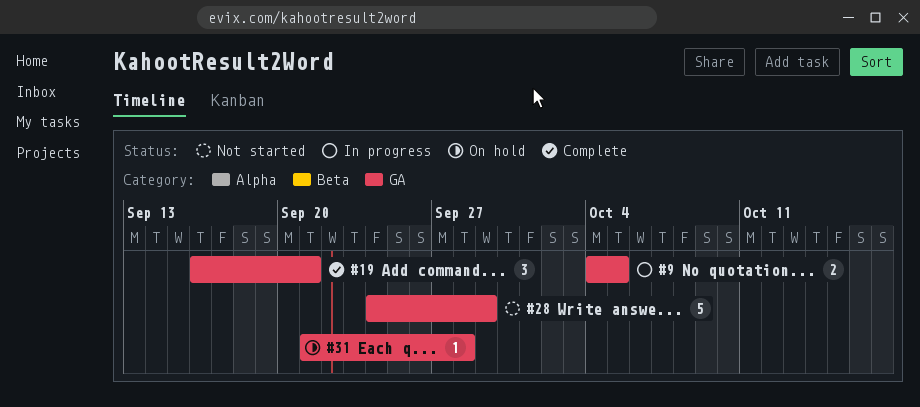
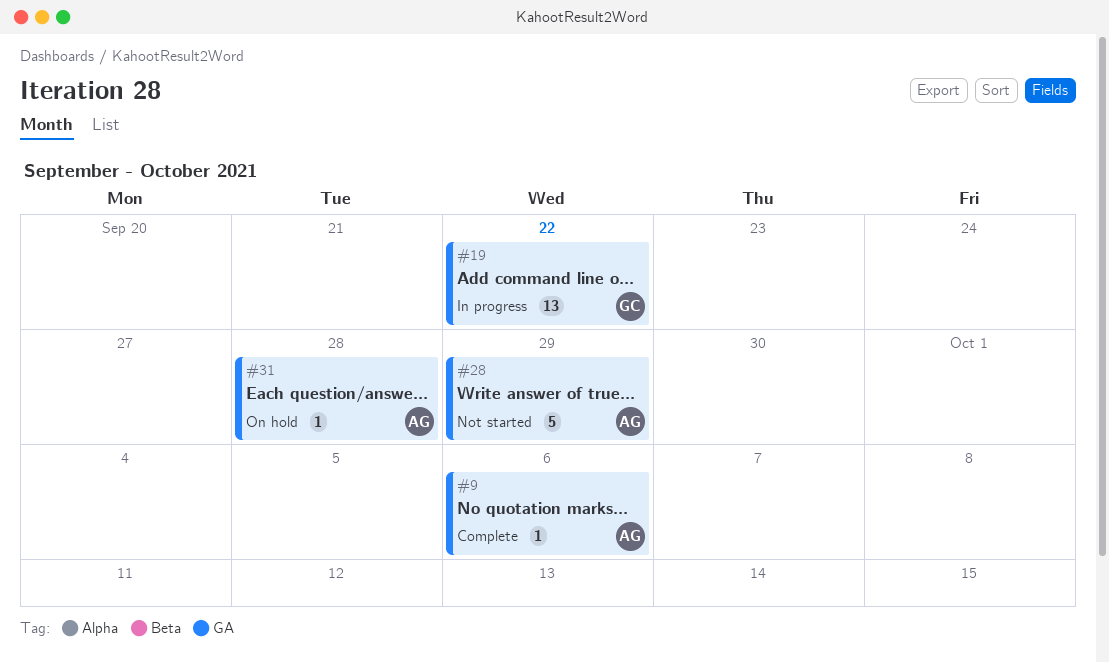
#9, status: In progress -> Complete
#9, estimate: 2 -> 1
#9, due: Oct 5 -> Oct 6
#19, status: Complete -> In progress
#19, estimate: 3 -> 13
#19, due: Sep 21 -> Sep 22

